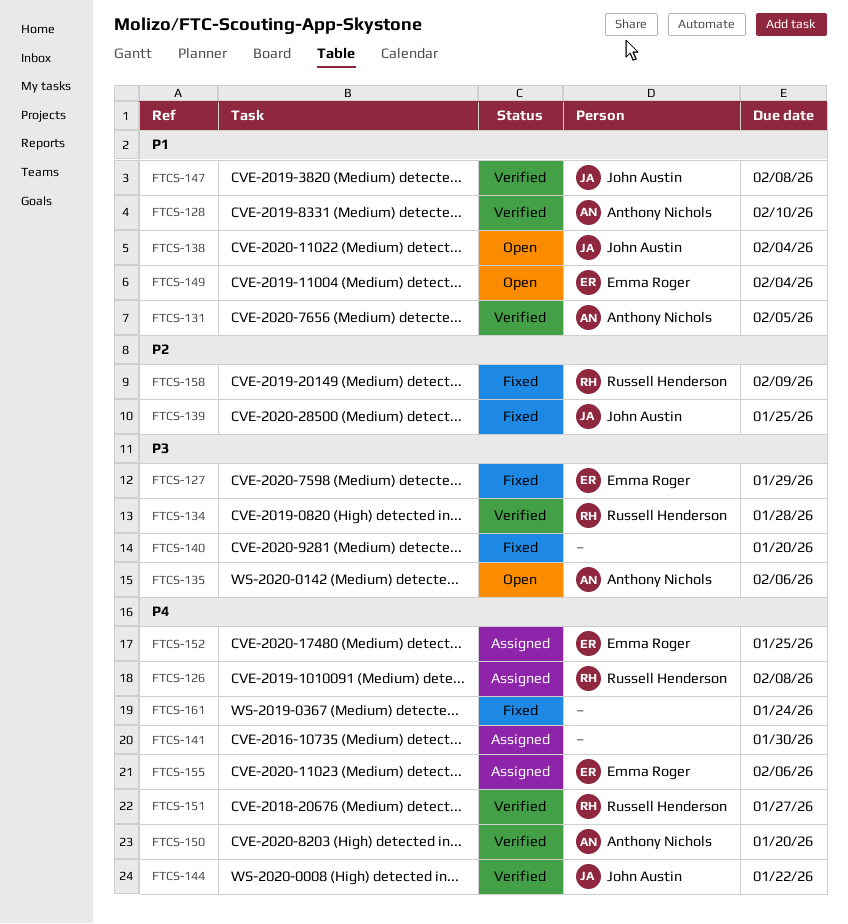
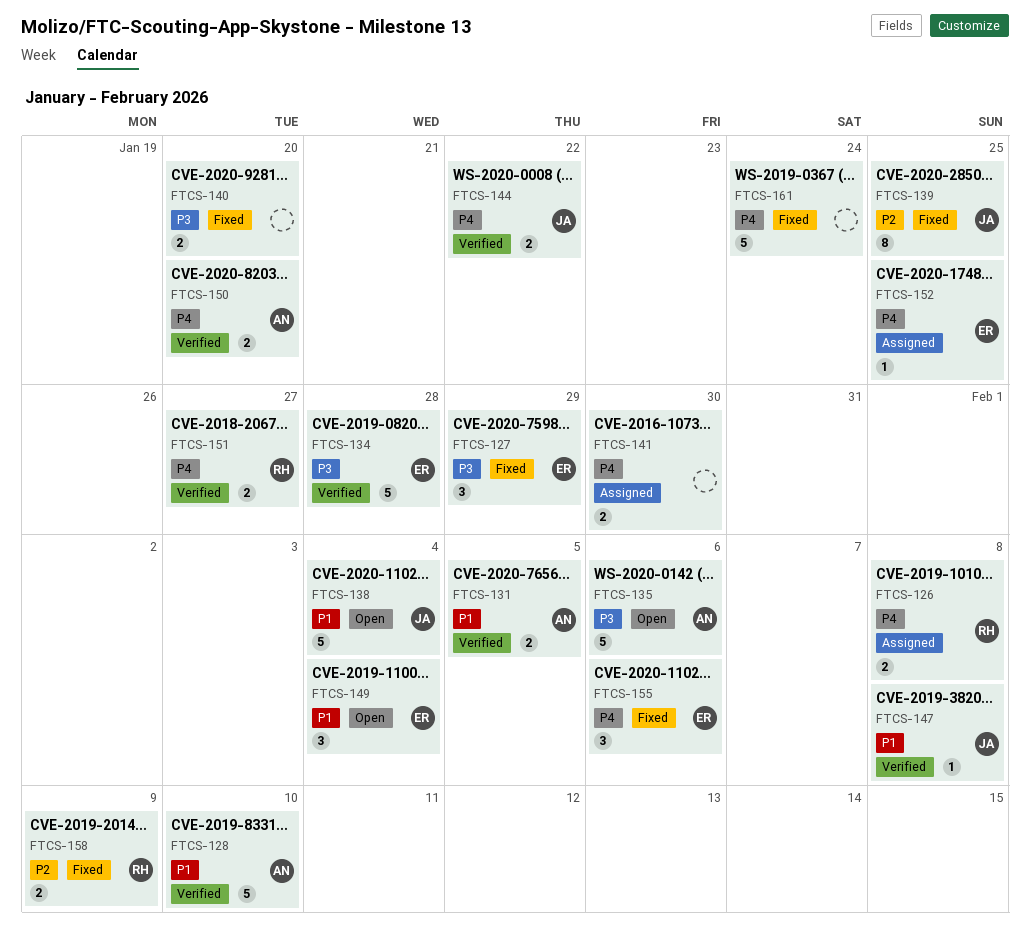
FTCS-134, owner: Russell Henderson -> Emma Roger
FTCS-155, status: Assigned -> Fixed

